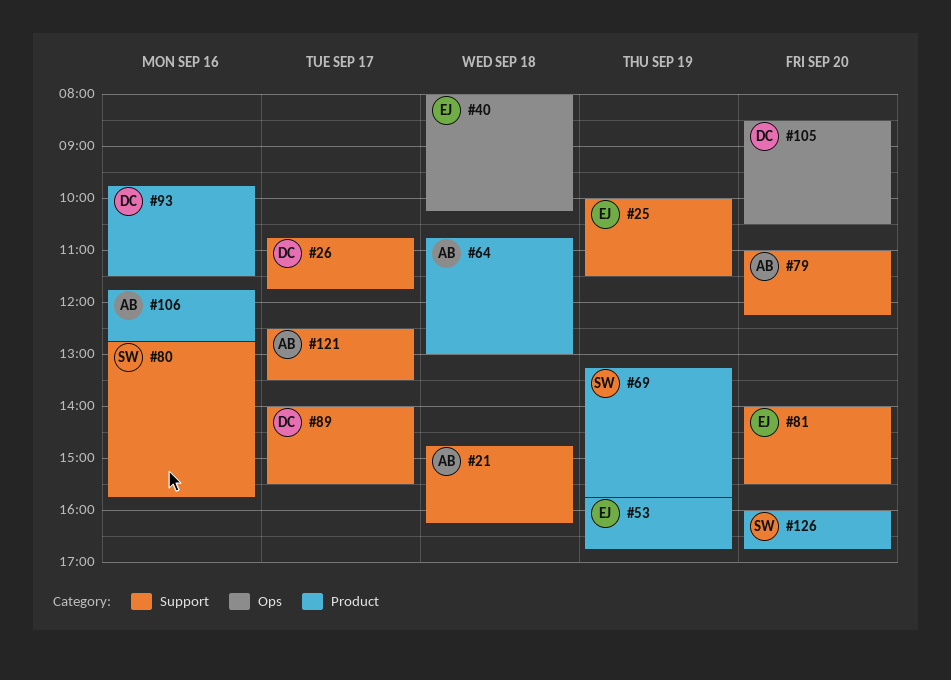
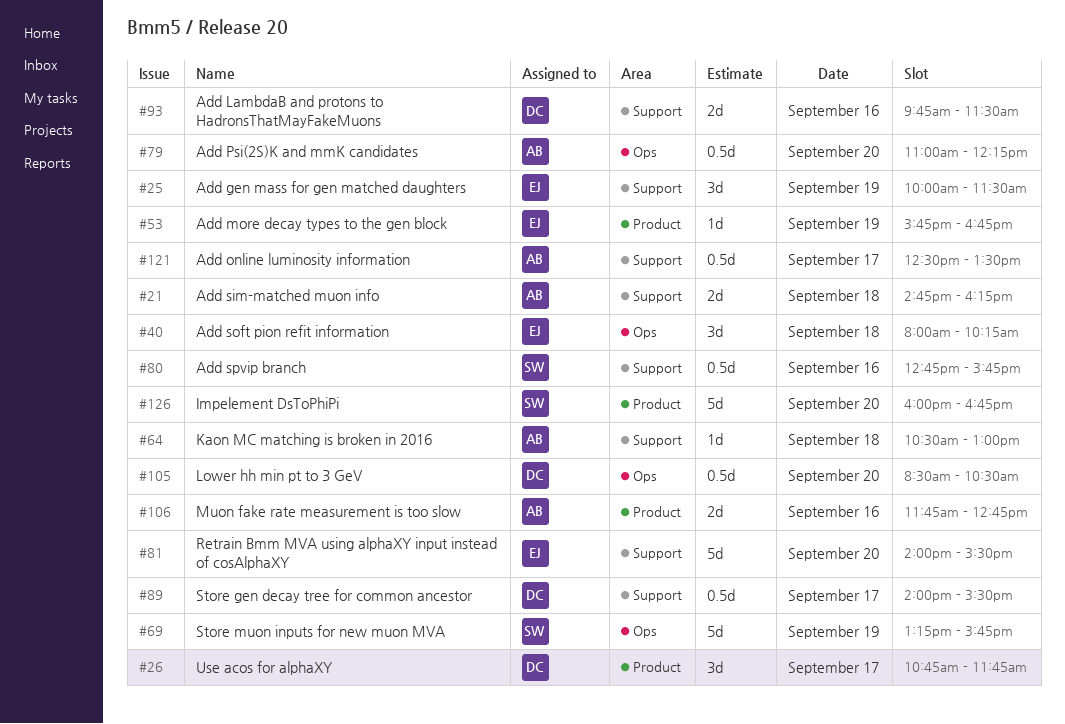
#26, label: Support -> Product
#64, label: Product -> Support
#64, begins: 10:45 -> 10:30
#69, label: Product -> Ops
#79, label: Support -> Ops
#93, label: Product -> Support

